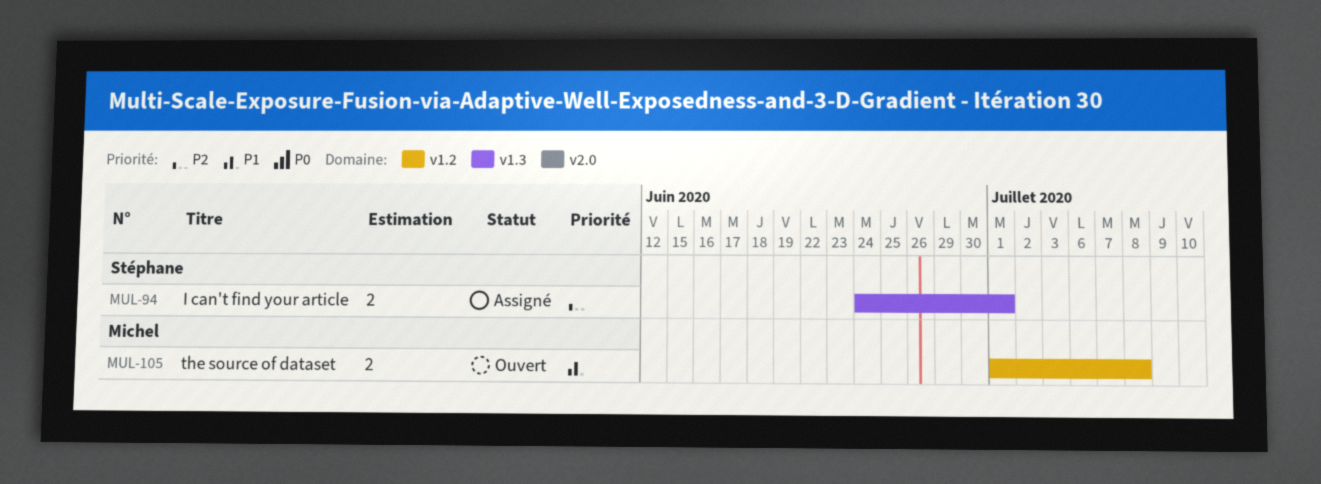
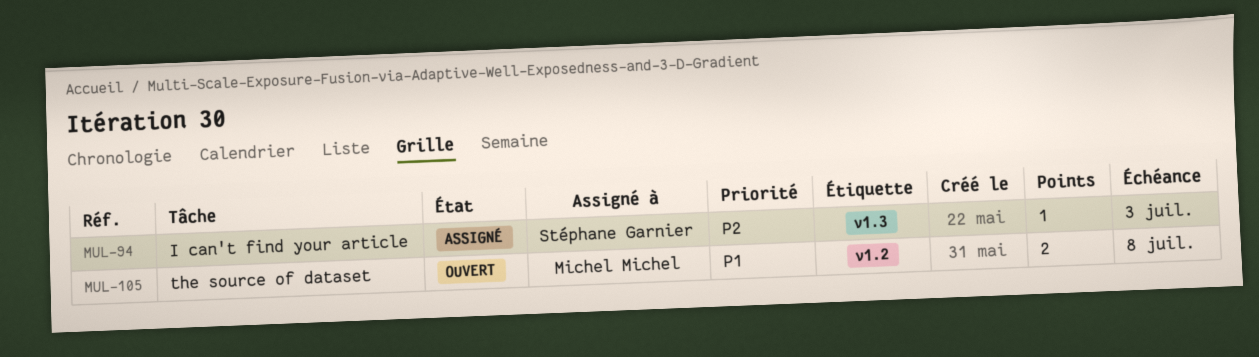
MUL-94, estimate: 2 -> 1
MUL-94, due: Jul 1 -> Jul 3

